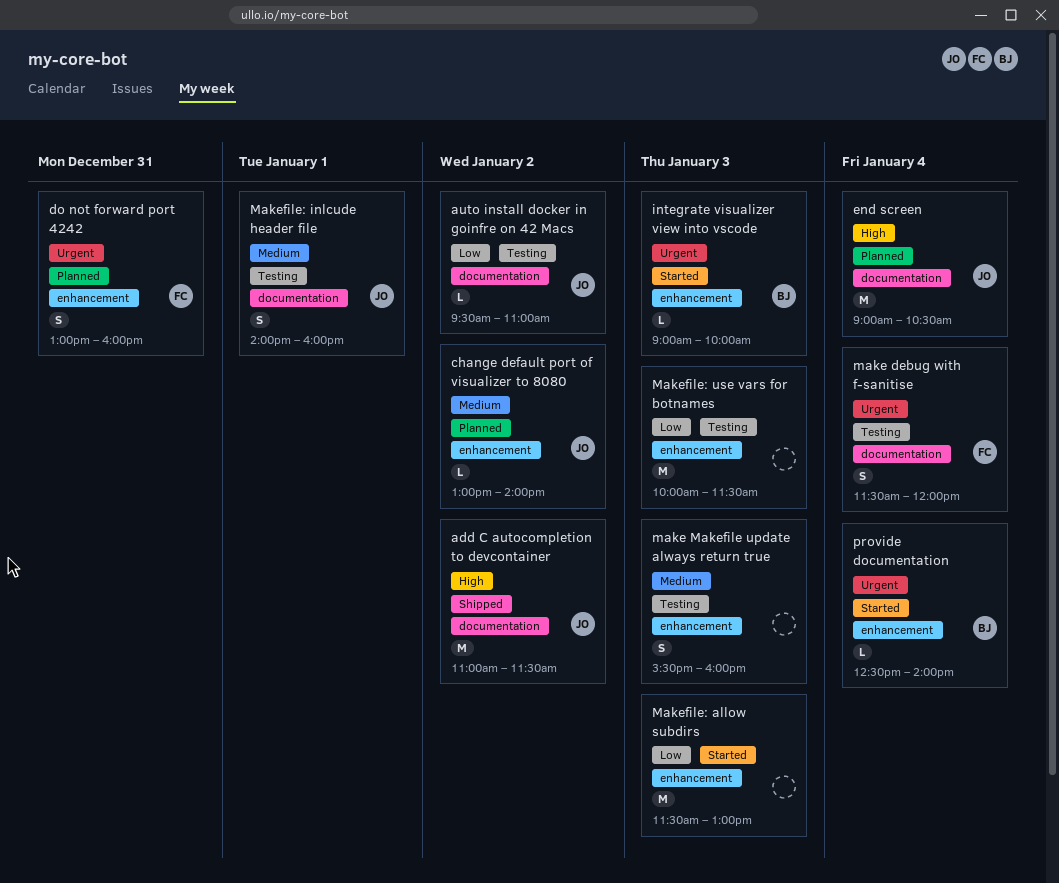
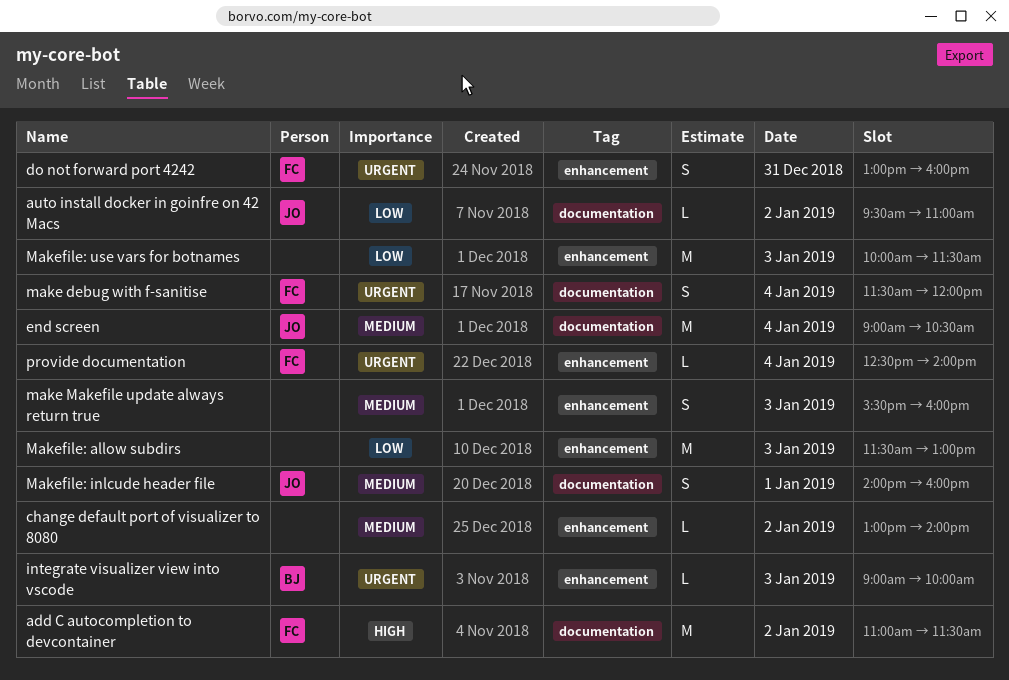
add C autocompletion to devcontainer, owner: JO -> FC
change default port of visualizer to 8080, owner: JO -> none
end screen, priority: High -> Medium
provide documentation, owner: BJ -> FC

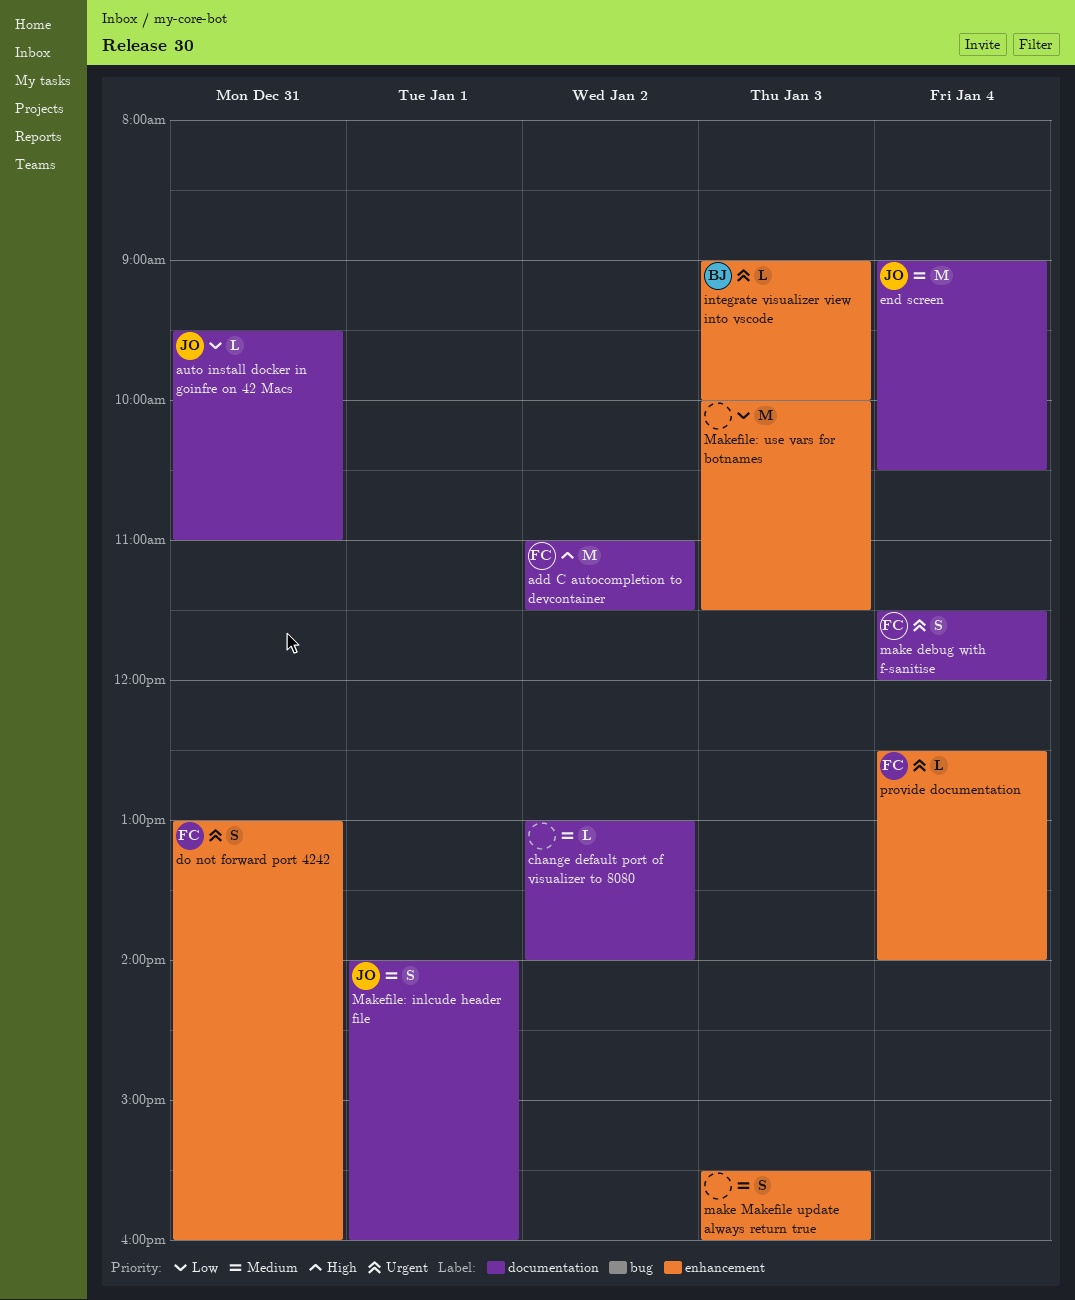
auto install docker in goinfre on 42 Macs, day: Jan 2 -> Dec 31
change default port of visualizer to 8080, label: enhancement -> documentation
Makefile: allow subdirs: present -> none

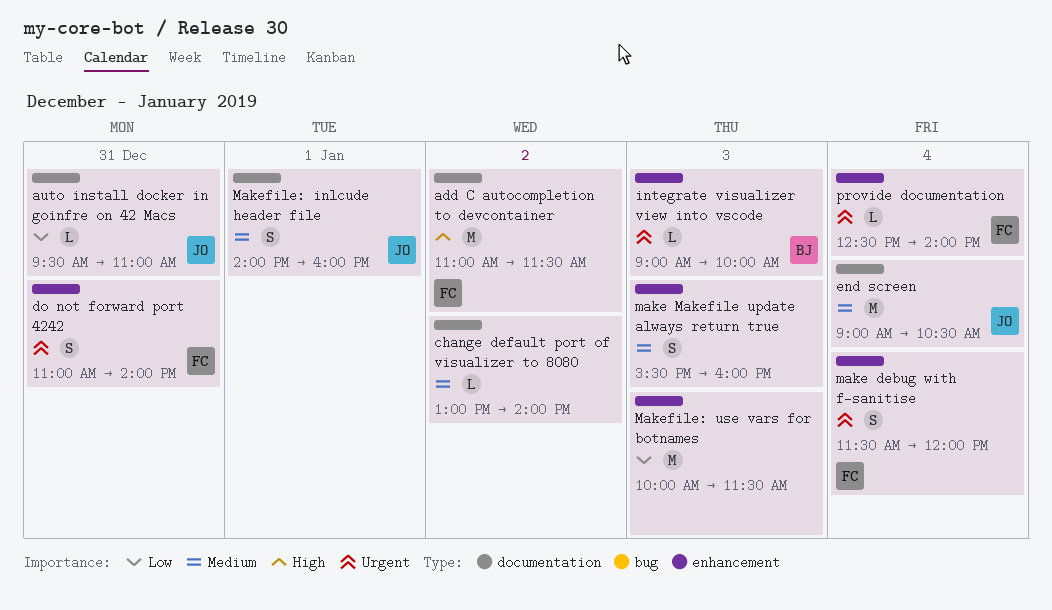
do not forward port 4242, begins: 13:00 -> 11:00
do not forward port 4242, ends: 16:00 -> 14:00
make debug with f-sanitise, label: documentation -> enhancement

